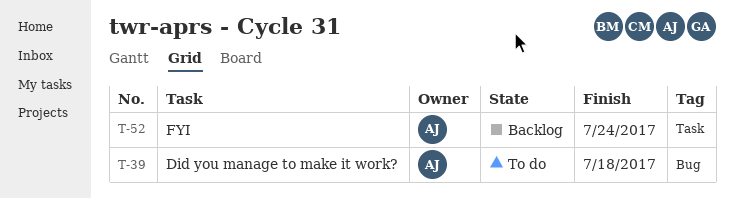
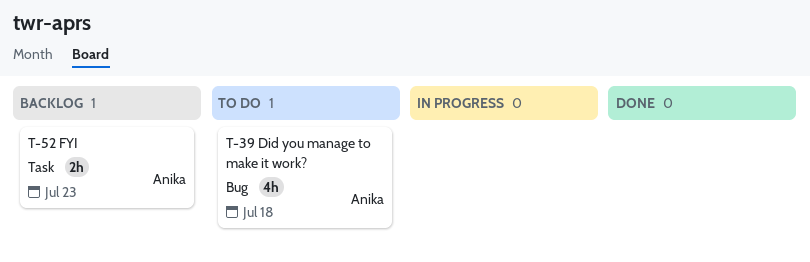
T-52, due: Jul 24 -> Jul 23

